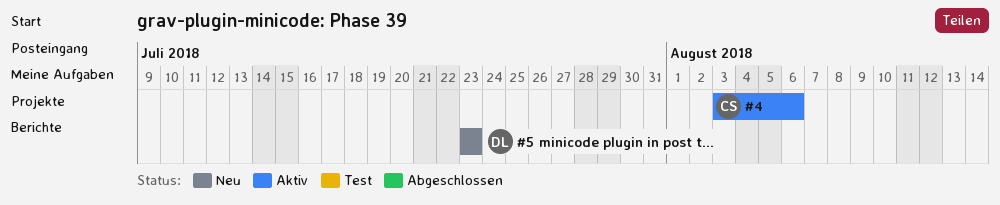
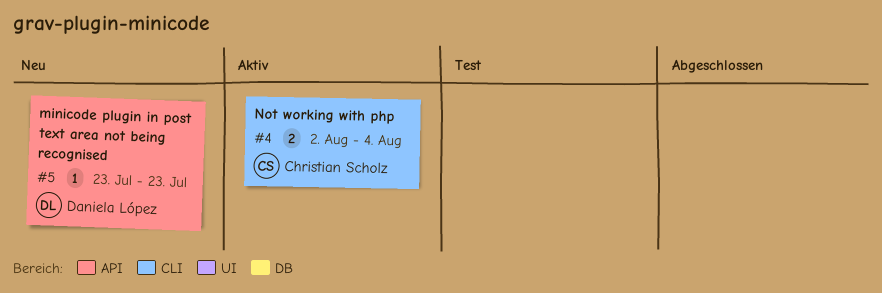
#4, start: Aug 3 -> Aug 2
#4, due: Aug 6 -> Aug 4

